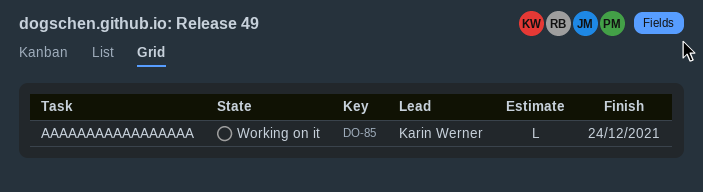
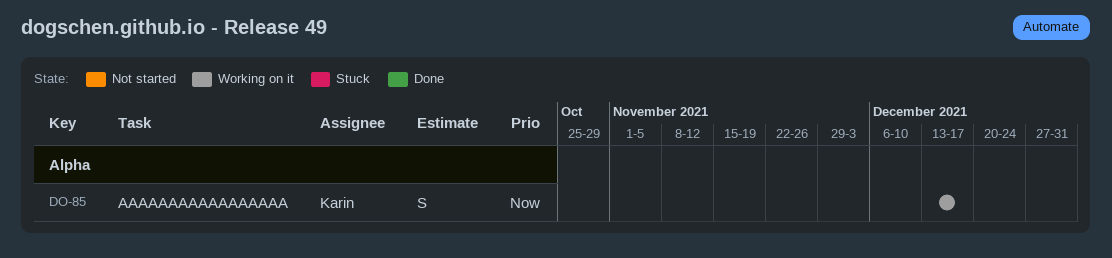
DO-85, estimate: L -> S
DO-85, due: Dec 24 -> Dec 17

